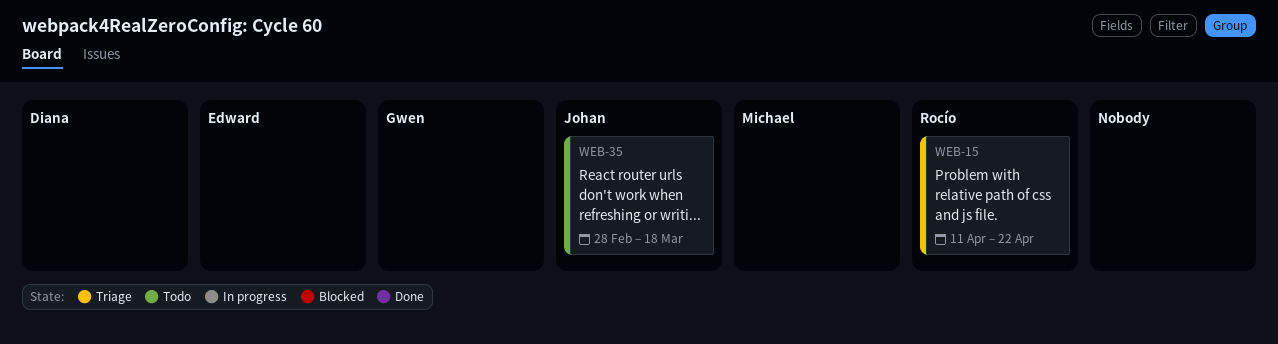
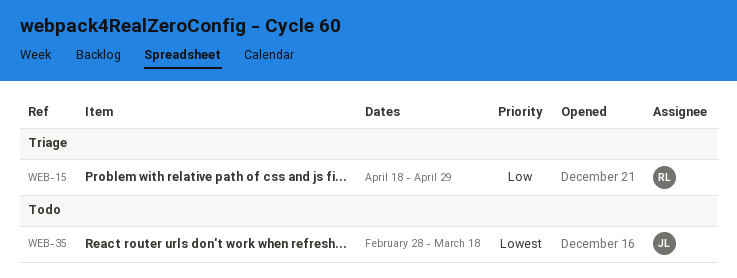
WEB-15, start: Apr 11 -> Apr 18
WEB-15, due: Apr 22 -> Apr 29

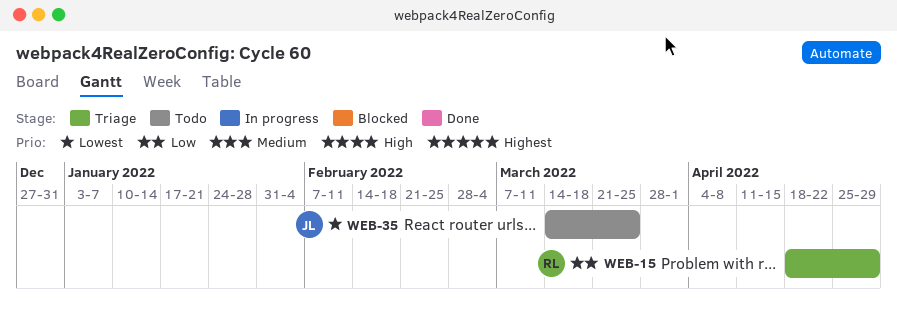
WEB-35, start: Feb 28 -> Mar 14
WEB-35, due: Mar 18 -> Mar 25

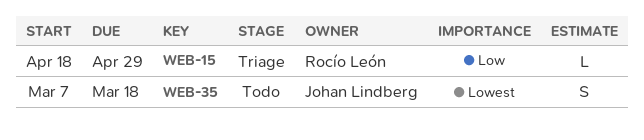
WEB-35, start: Mar 14 -> Mar 7
WEB-35, due: Mar 25 -> Mar 18

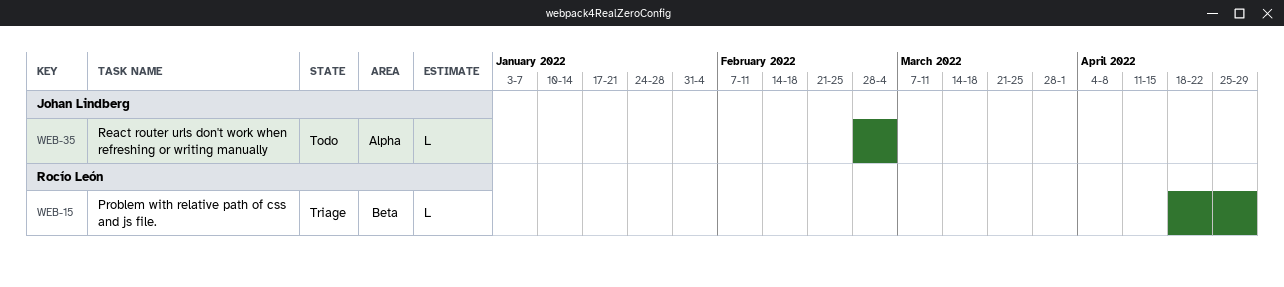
WEB-35, estimate: S -> L
WEB-35, start: Mar 7 -> Feb 28
WEB-35, due: Mar 18 -> Mar 4

